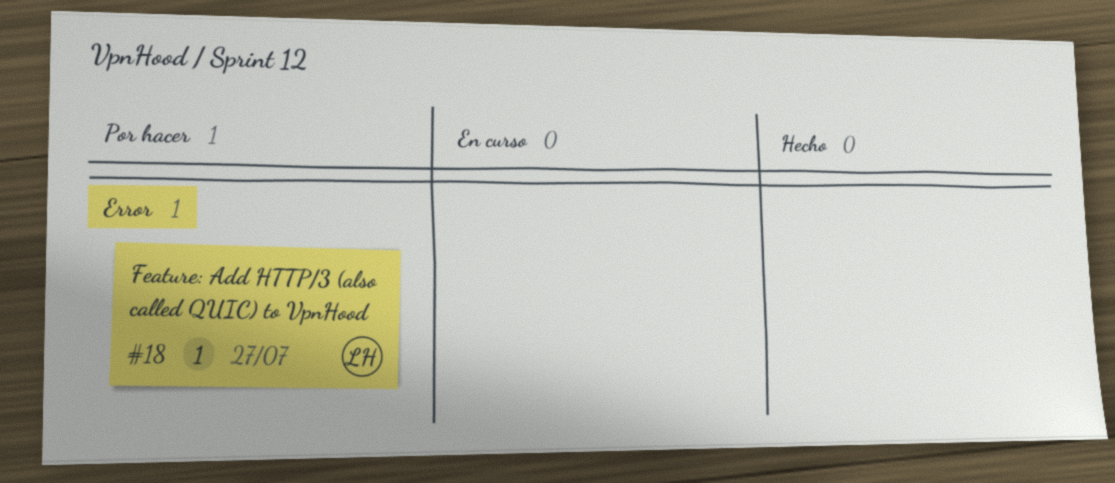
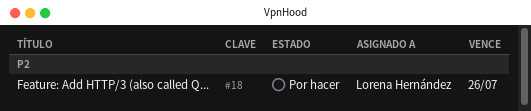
#18, due: Jul 27 -> Jul 26

